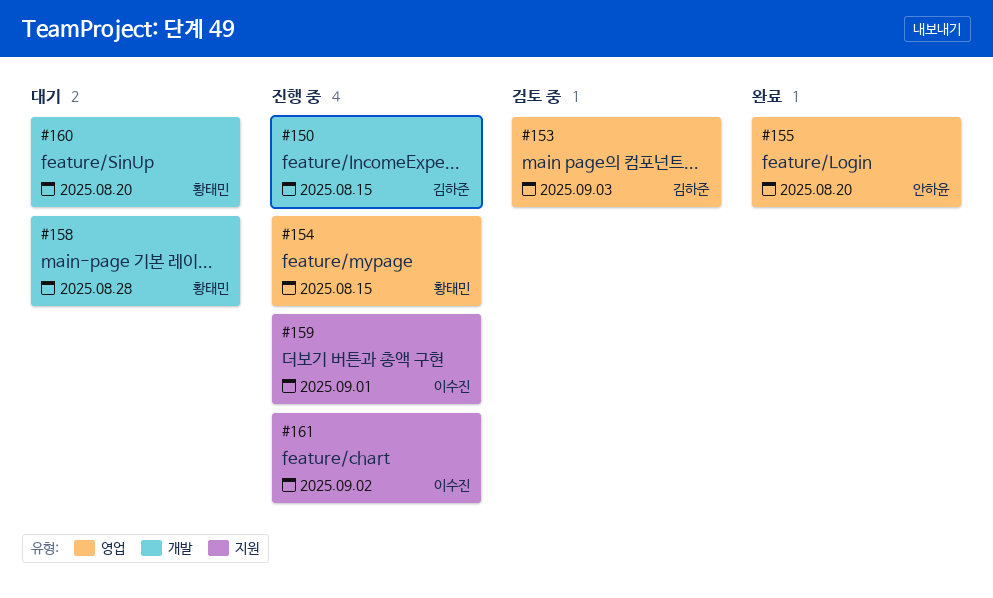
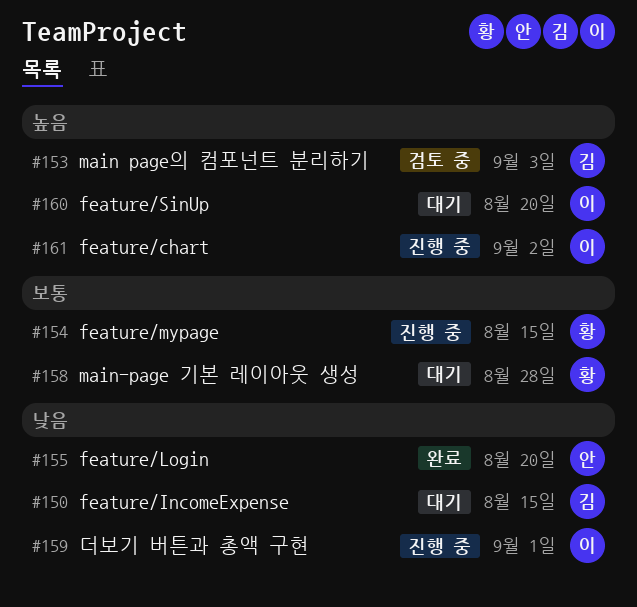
#150, status: 진행 중 -> 대기
#160, owner: 황태민 -> 이수진

